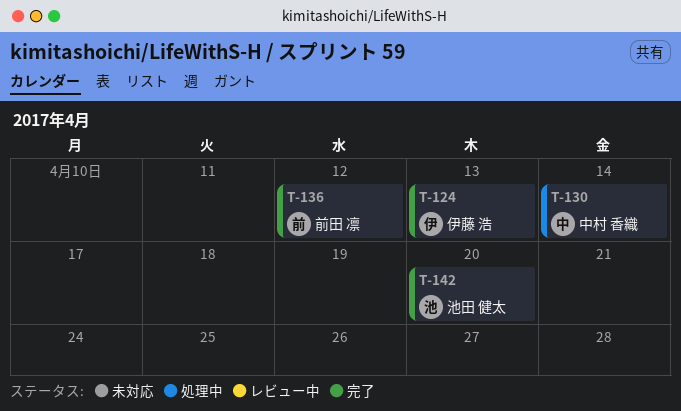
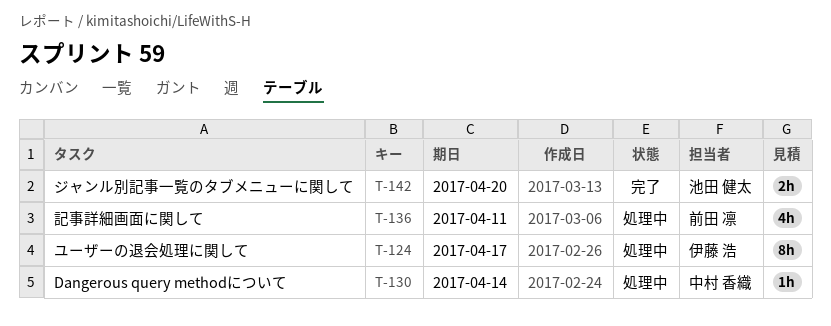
T-124, status: 完了 -> 処理中
T-124, due: Apr 13 -> Apr 17
T-136, status: 完了 -> 処理中
T-136, due: Apr 12 -> Apr 11

